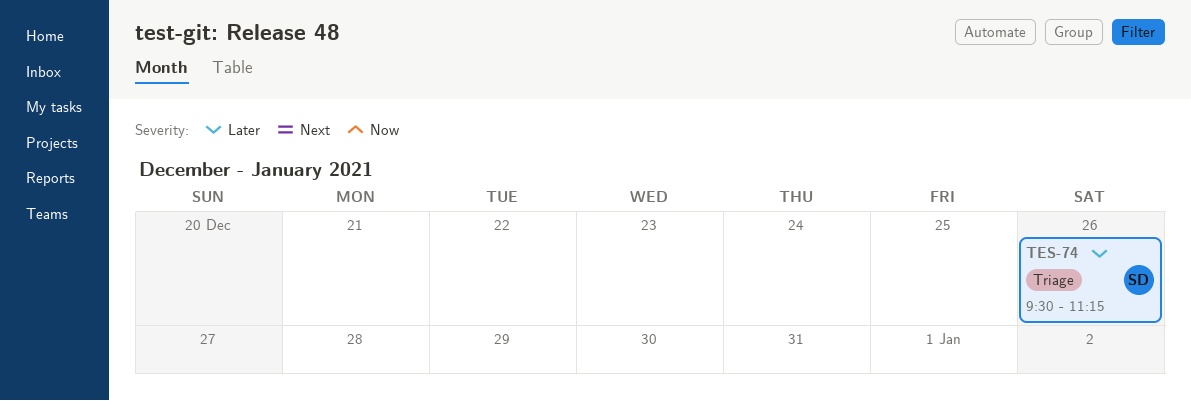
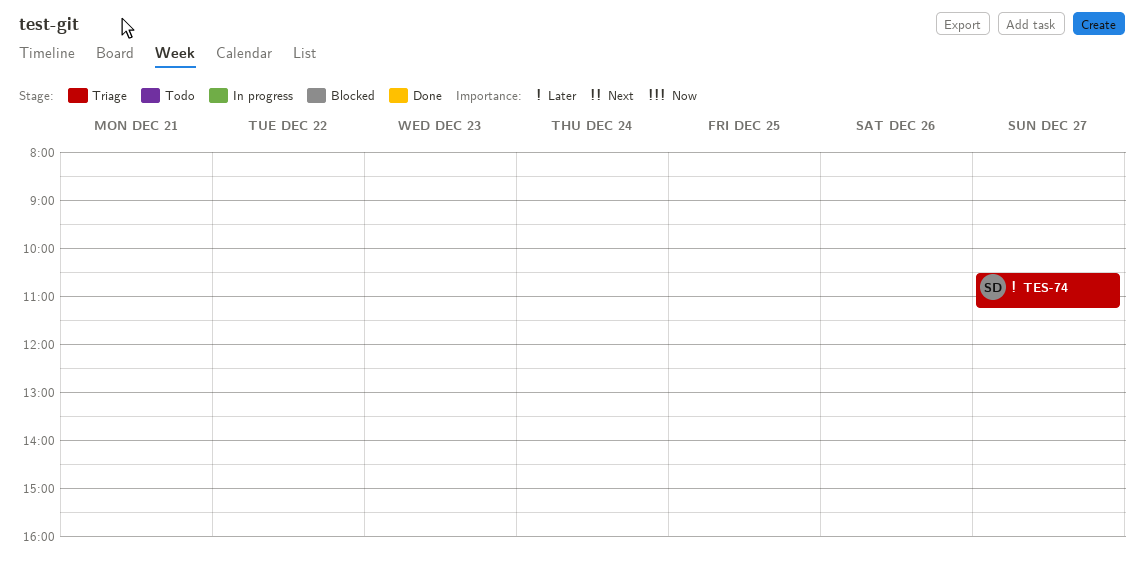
TES-74, day: Dec 26 -> Dec 27
TES-74, begins: 09:30 -> 10:30

